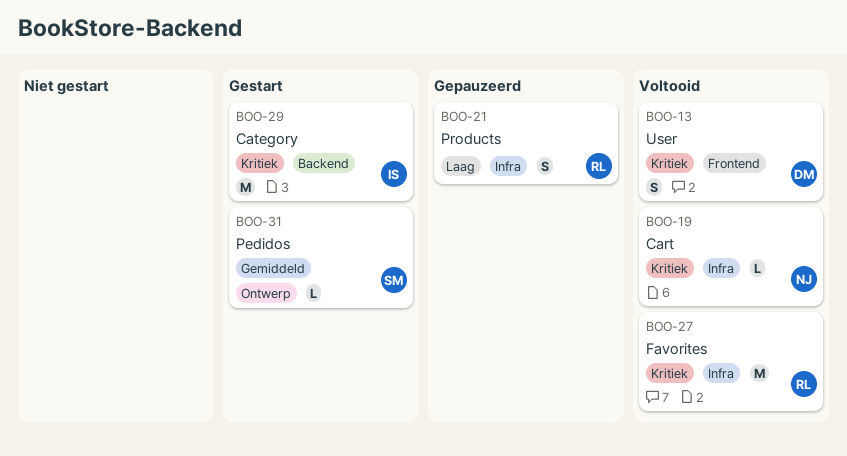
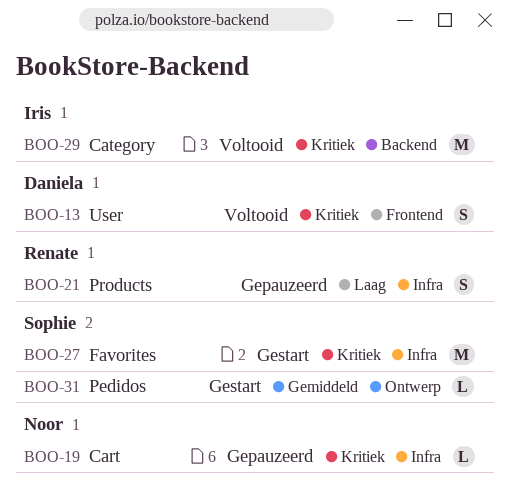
BOO-19, status: Voltooid -> Gepauzeerd
BOO-27, status: Voltooid -> Gestart
BOO-27, owner: Renate -> Sophie
BOO-29, status: Gestart -> Voltooid

